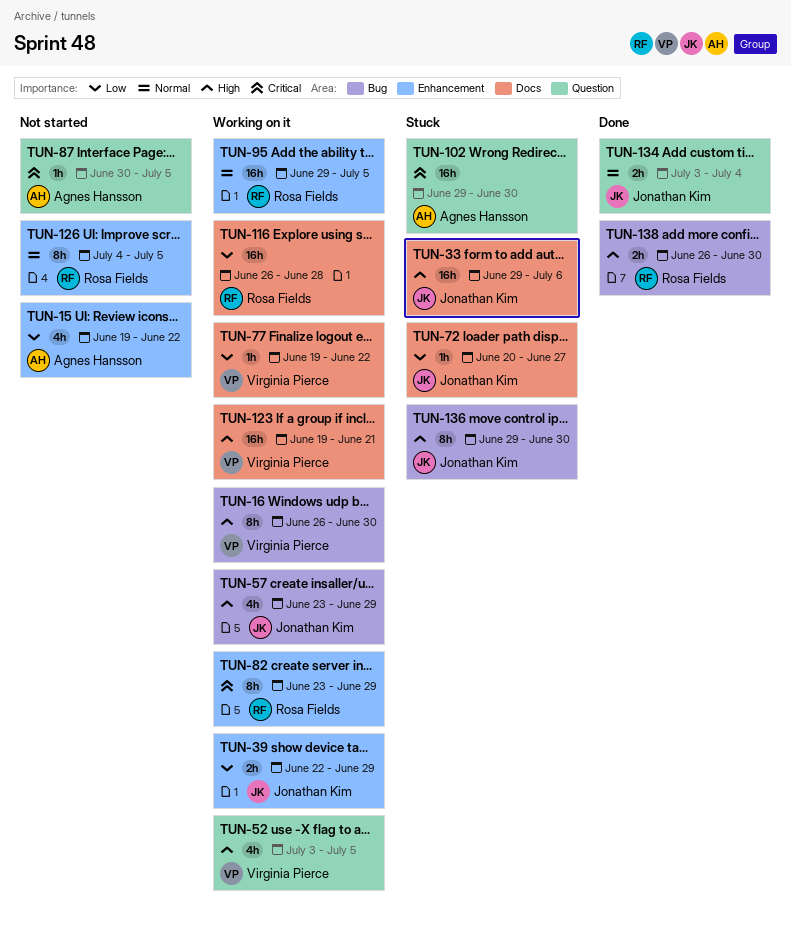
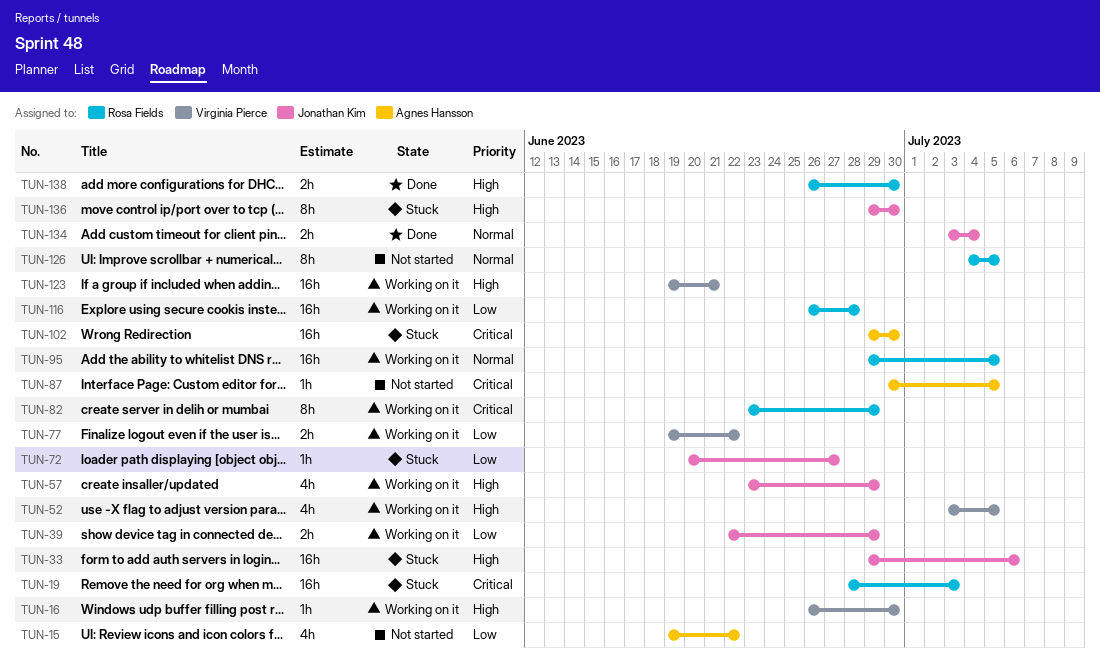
TUN-16, estimate: 8h -> 1h
TUN-19: none -> present
TUN-77, estimate: 1h -> 2h

